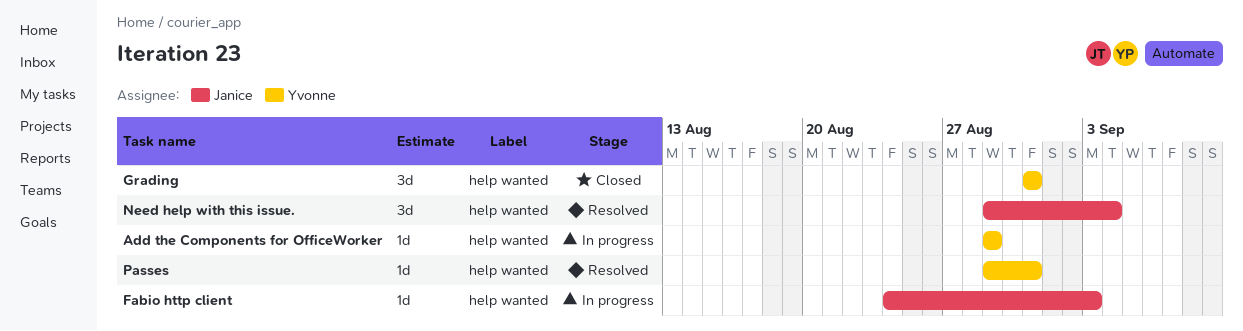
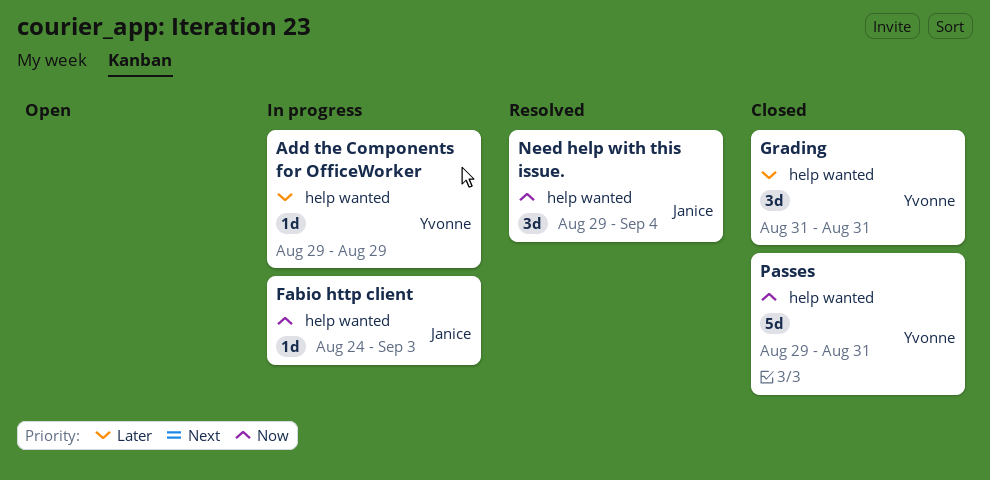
Passes, status: Resolved -> Closed
Passes, estimate: 1d -> 5d

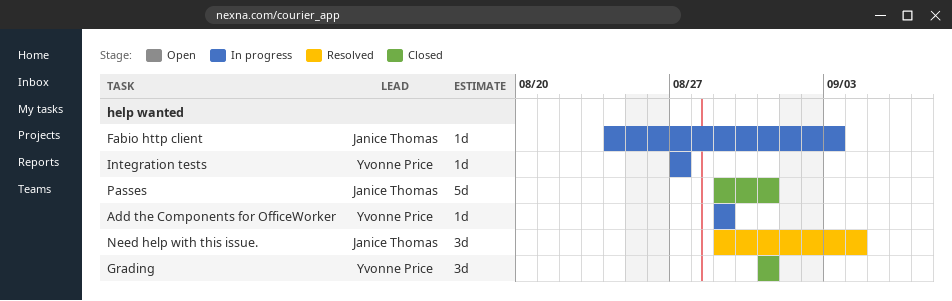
Integration tests: none -> present
Passes, owner: Yvonne Price -> Janice Thomas

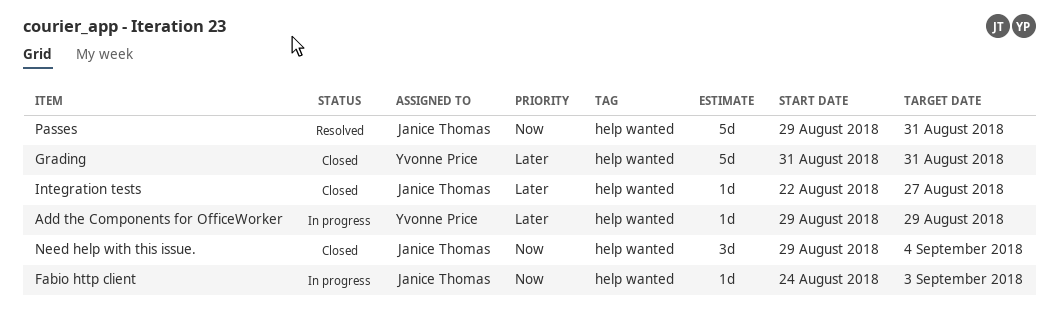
Grading, estimate: 3d -> 5d
Integration tests, status: In progress -> Closed
Integration tests, owner: Yvonne Price -> Janice Thomas
Integration tests, start: Aug 27 -> Aug 22
Need help with this issue., status: Resolved -> Closed
Passes, status: Closed -> Resolved

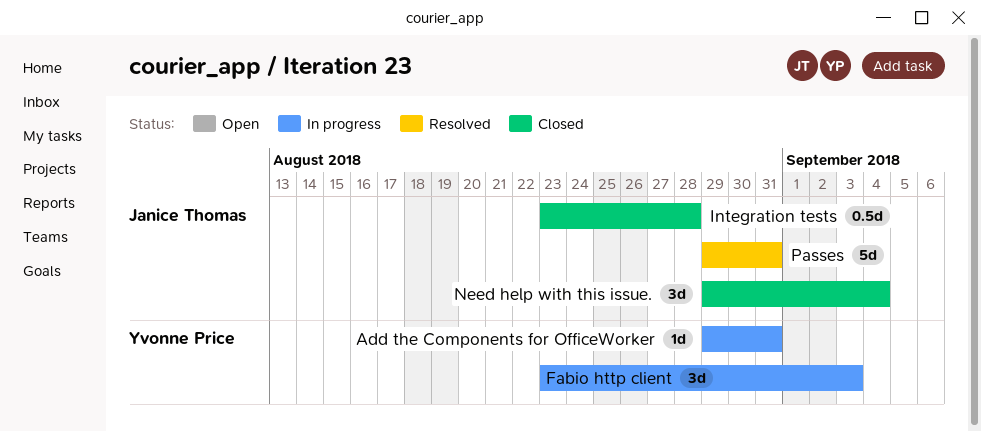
Add the Components for OfficeWorker, due: Aug 29 -> Aug 31
Fabio http client, owner: Janice Thomas -> Yvonne Price
Fabio http client, estimate: 1d -> 3d
Fabio http client, start: Aug 24 -> Aug 23
Grading: present -> none
Integration tests, estimate: 1d -> 0.5d
Integration tests, start: Aug 22 -> Aug 23
Integration tests, due: Aug 27 -> Aug 28

